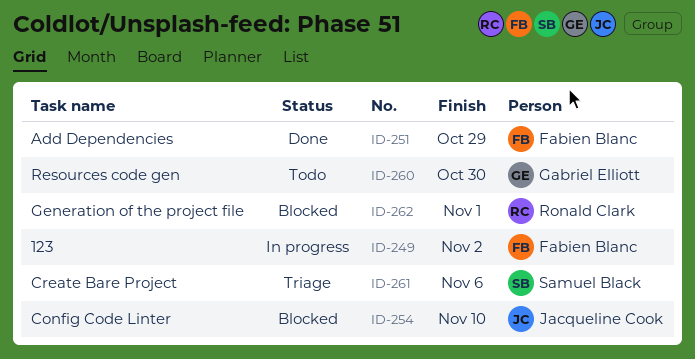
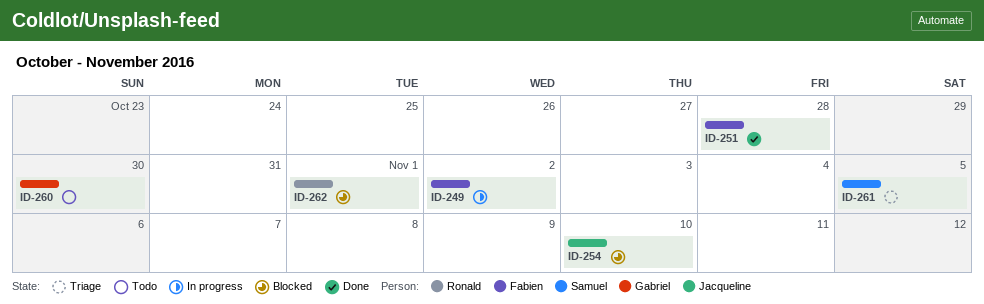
ID-251, due: Oct 29 -> Oct 28
ID-261, due: Nov 6 -> Nov 5

